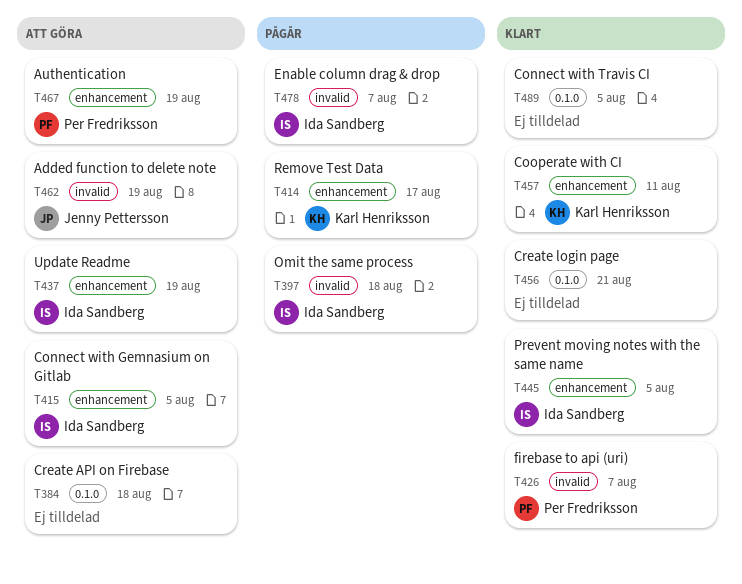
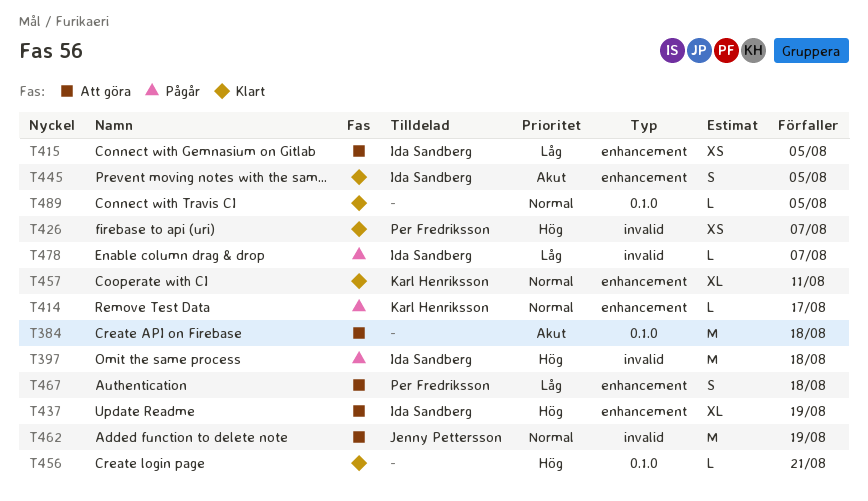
T467, due: Aug 19 -> Aug 18

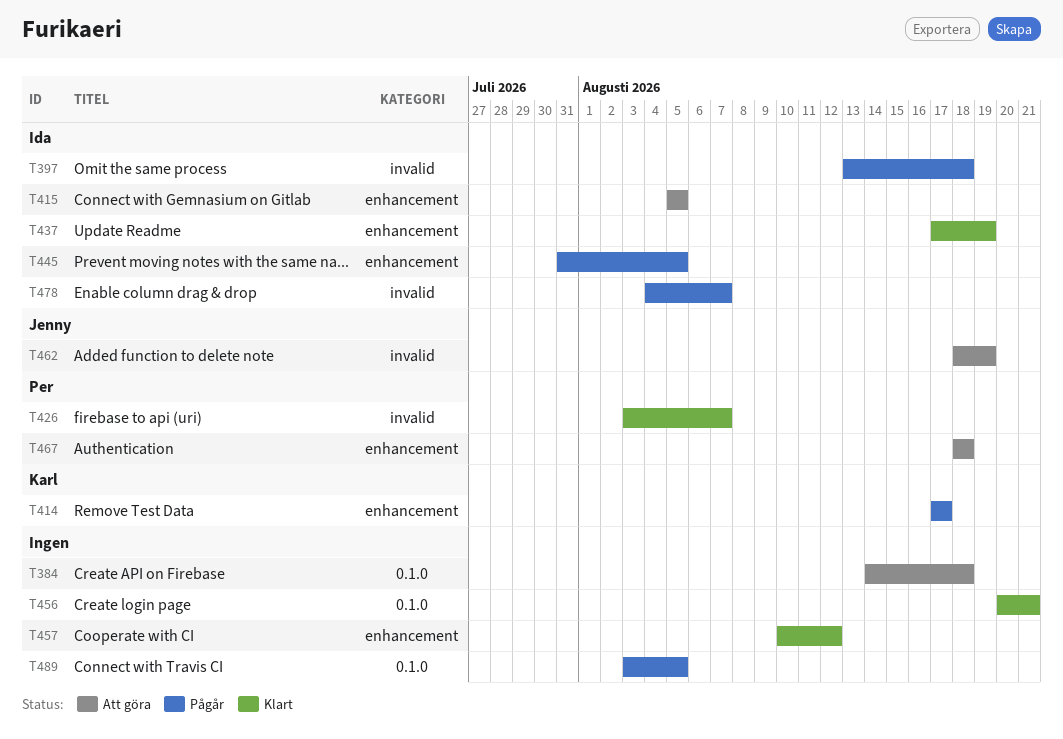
T437, status: Att göra -> Klart
T445, status: Klart -> Pågår
T457, owner: Karl Henriksson -> none
T457, due: Aug 11 -> Aug 12
T489, status: Klart -> Pågår

